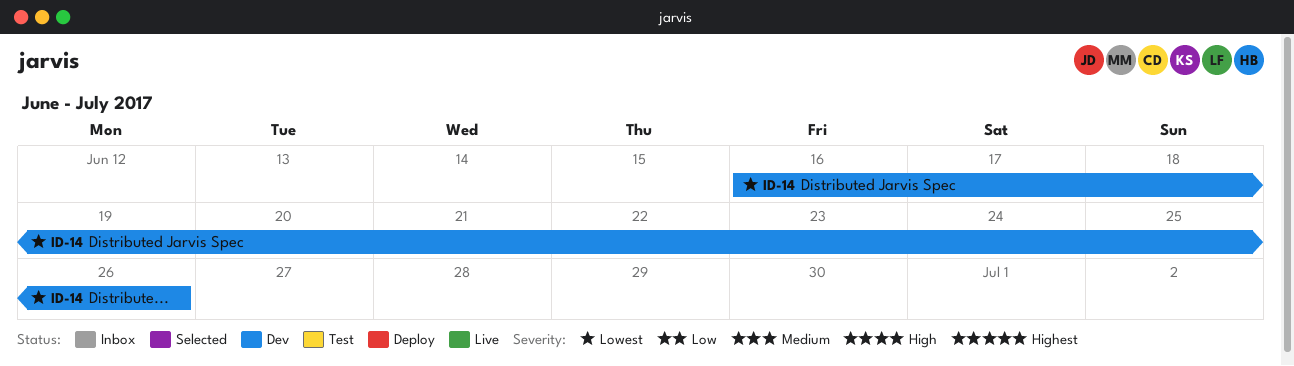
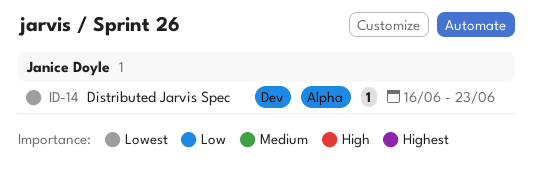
ID-14, due: Jun 26 -> Jun 23

